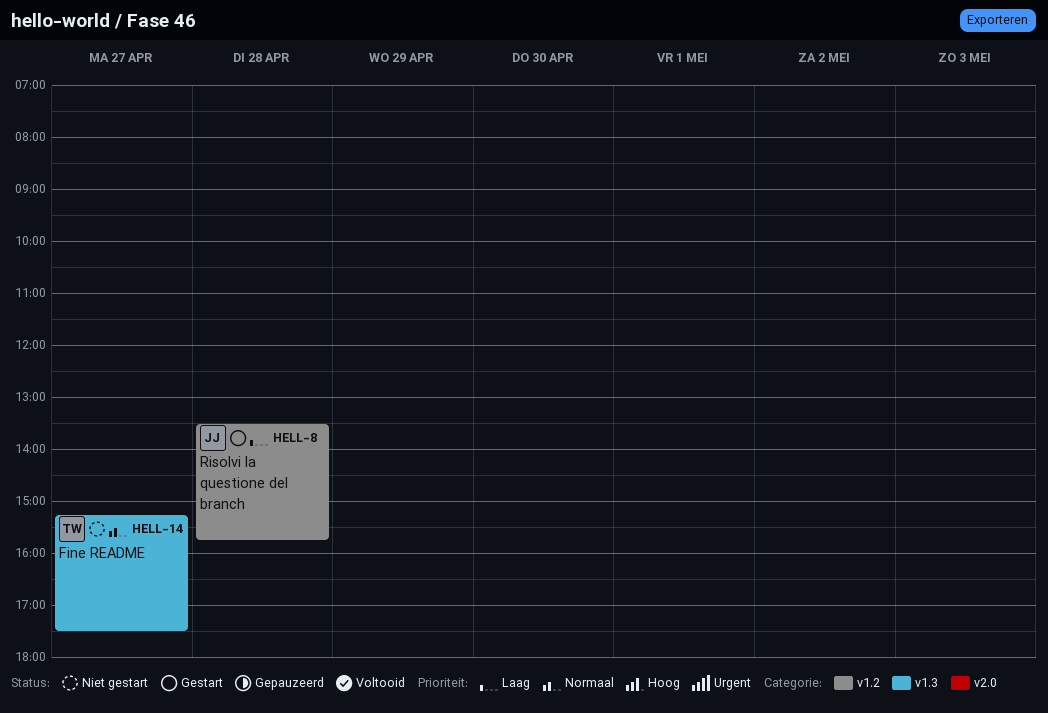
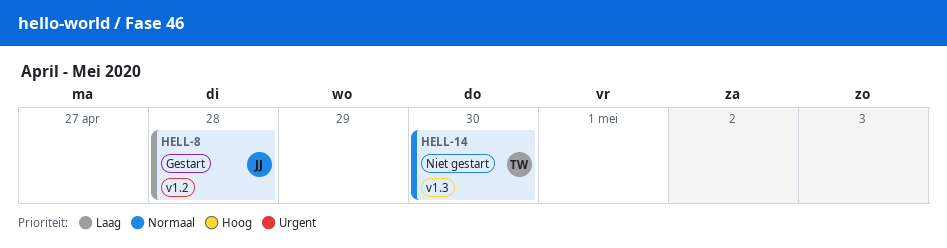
HELL-14, day: Apr 27 -> Apr 30

